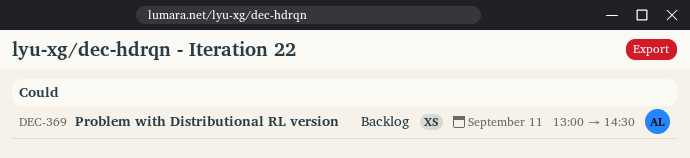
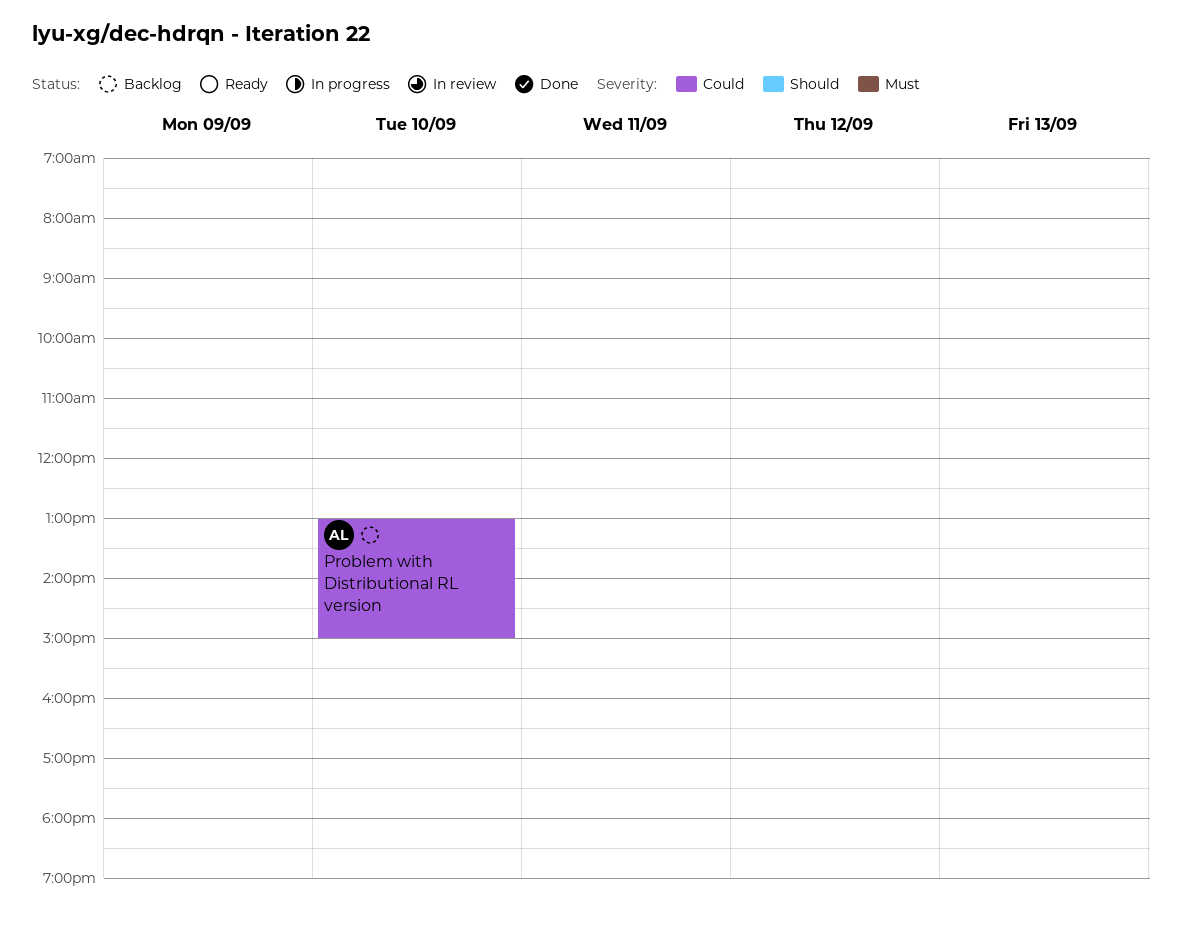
Problem with Distributional RL version, day: Sep 11 -> Sep 10
Problem with Distributional RL version, ends: 14:30 -> 15:00

